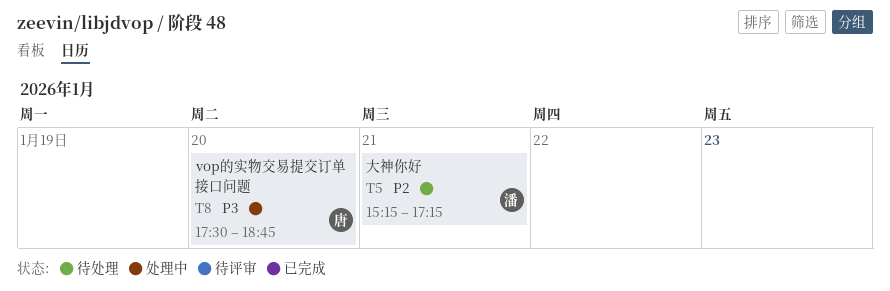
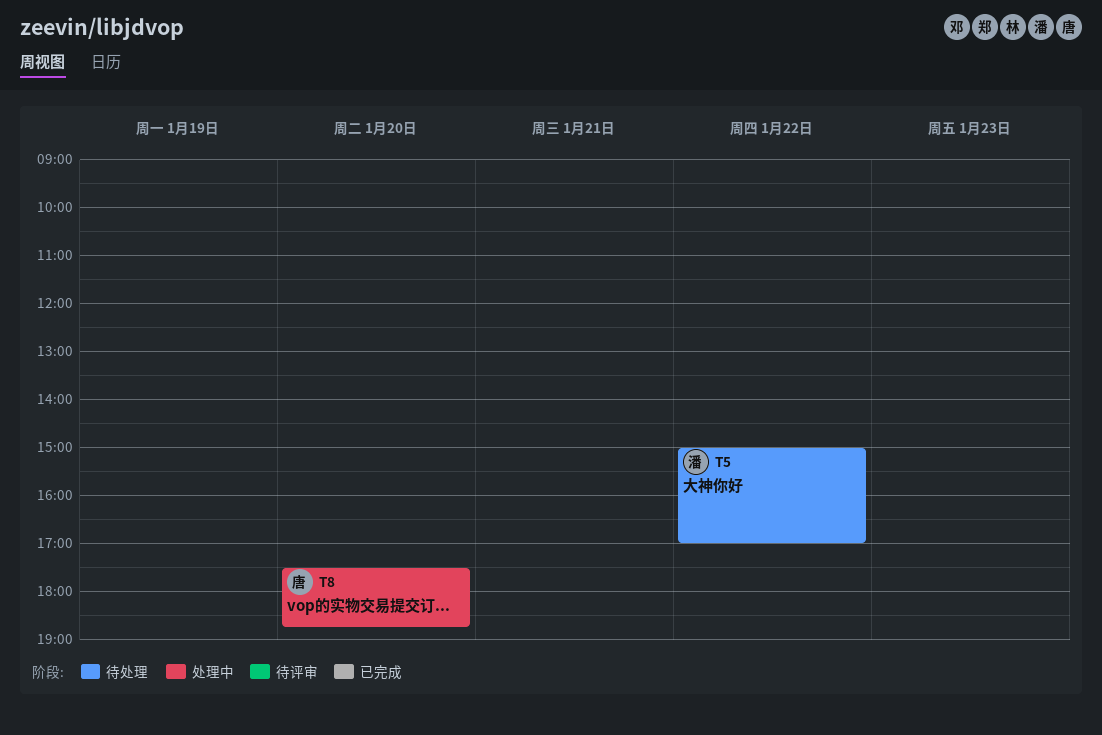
T5, day: Jan 21 -> Jan 22
T5, begins: 15:15 -> 15:00
T5, ends: 17:15 -> 17:00

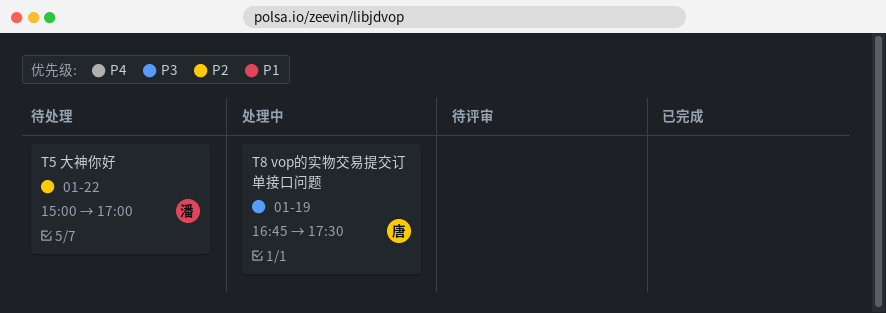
T8, day: Jan 20 -> Jan 19
T8, begins: 17:30 -> 16:45
T8, ends: 18:45 -> 17:30

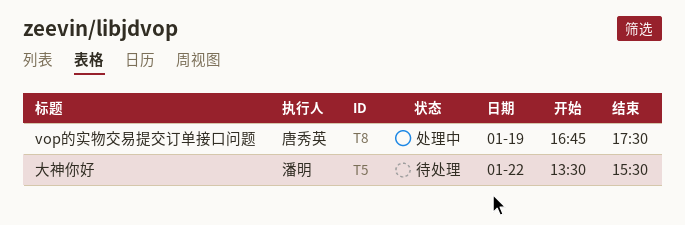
T5, begins: 15:00 -> 13:30
T5, ends: 17:00 -> 15:30

